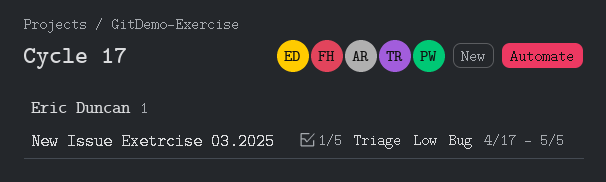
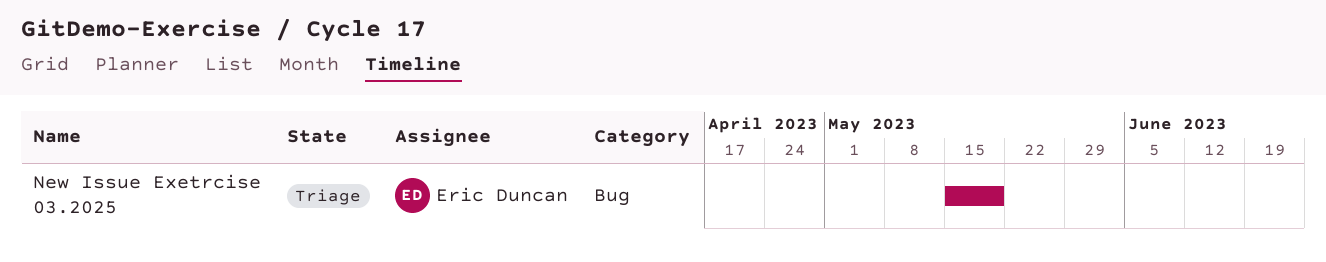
New Issue Exetrcise 03.2025, start: Apr 17 -> May 15
New Issue Exetrcise 03.2025, due: May 5 -> May 19

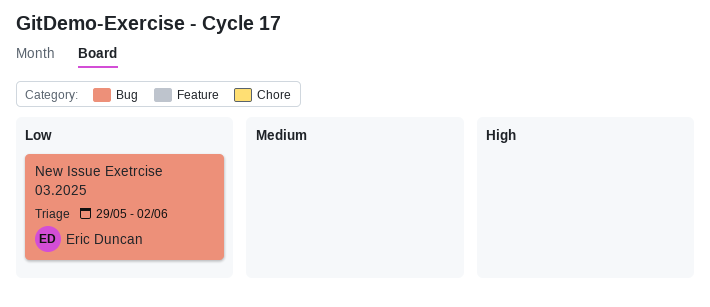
New Issue Exetrcise 03.2025, start: May 15 -> May 29
New Issue Exetrcise 03.2025, due: May 19 -> Jun 2

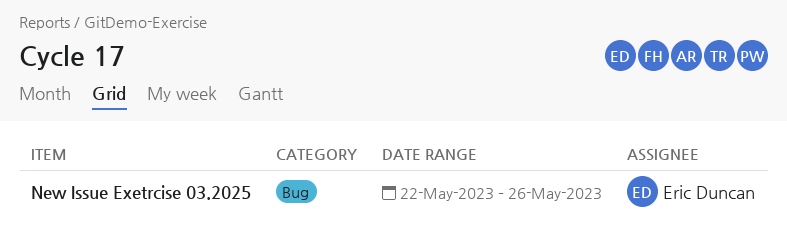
New Issue Exetrcise 03.2025, start: May 29 -> May 22
New Issue Exetrcise 03.2025, due: Jun 2 -> May 26

